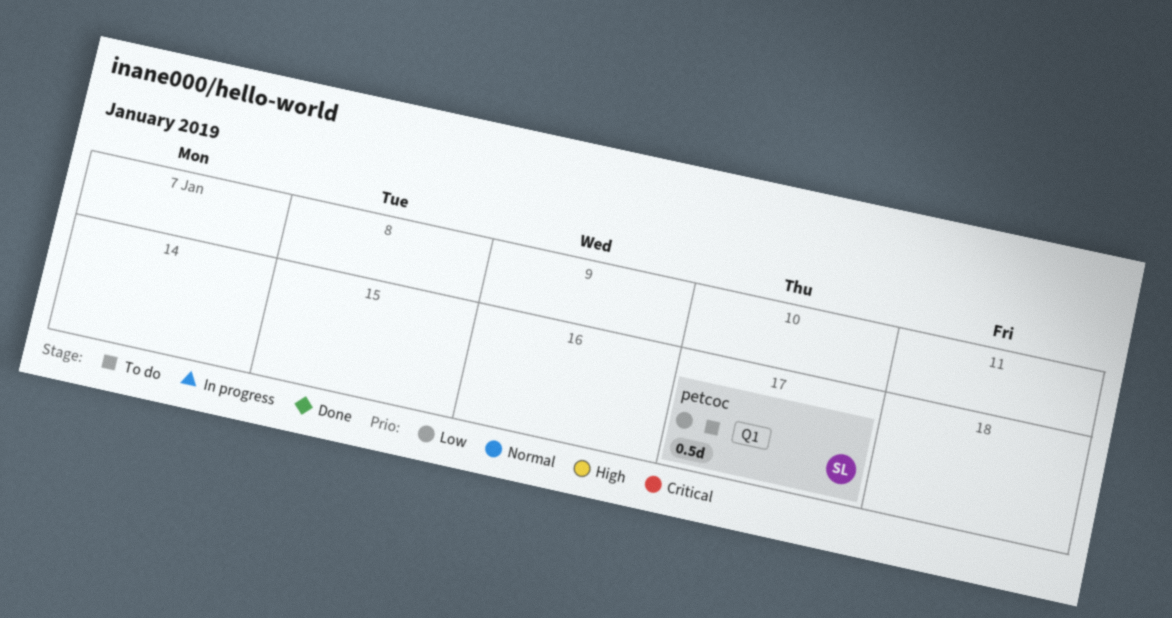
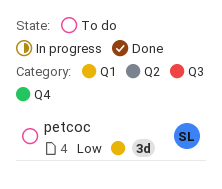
petcoc, estimate: 0.5d -> 3d

